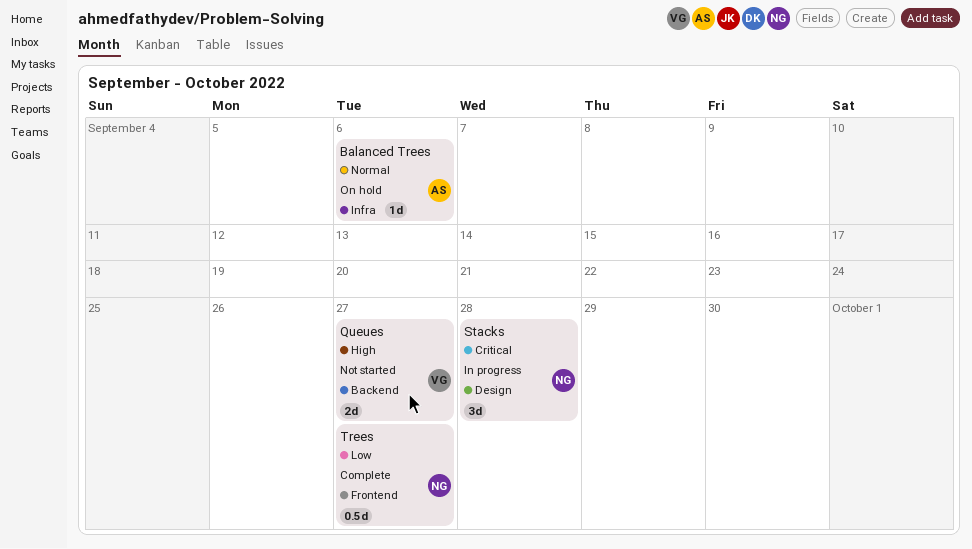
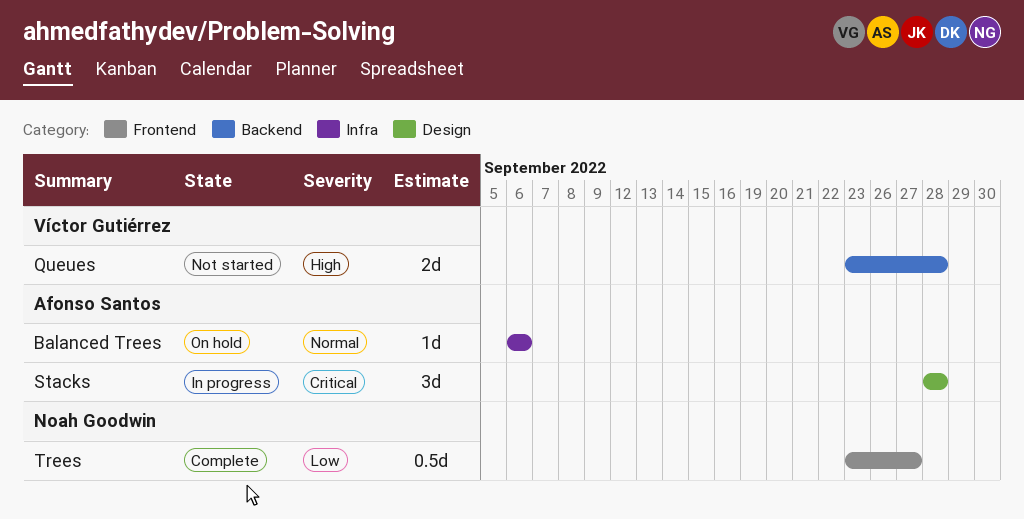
Queues, due: Sep 27 -> Sep 28
Stacks, owner: Noah Goodwin -> Afonso Santos

